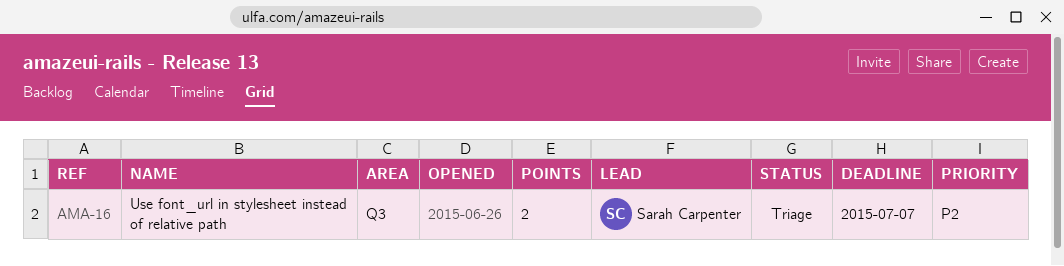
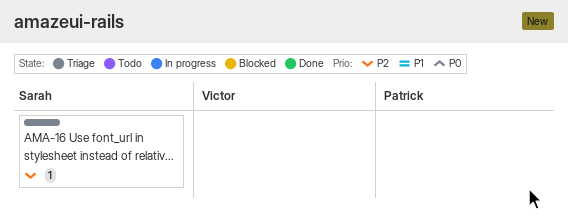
AMA-16, estimate: 2 -> 1

